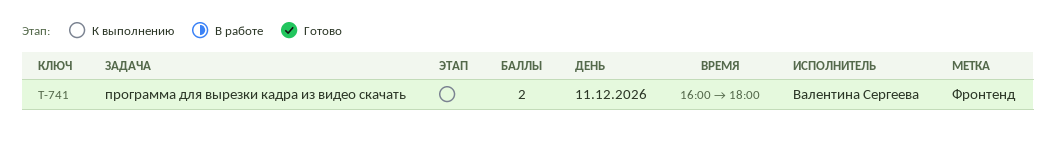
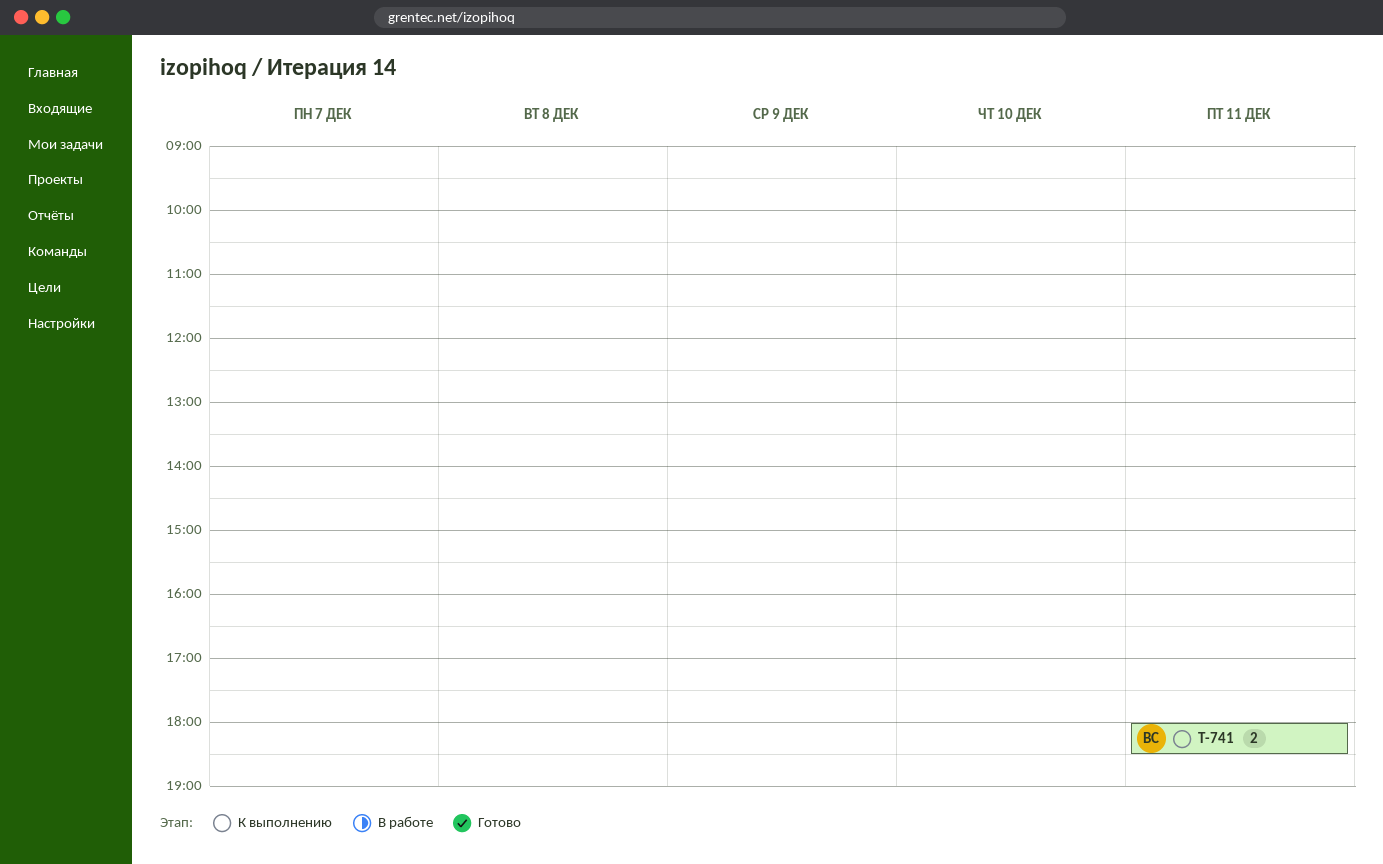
T-741, begins: 16:00 -> 18:00
T-741, ends: 18:00 -> 18:30

